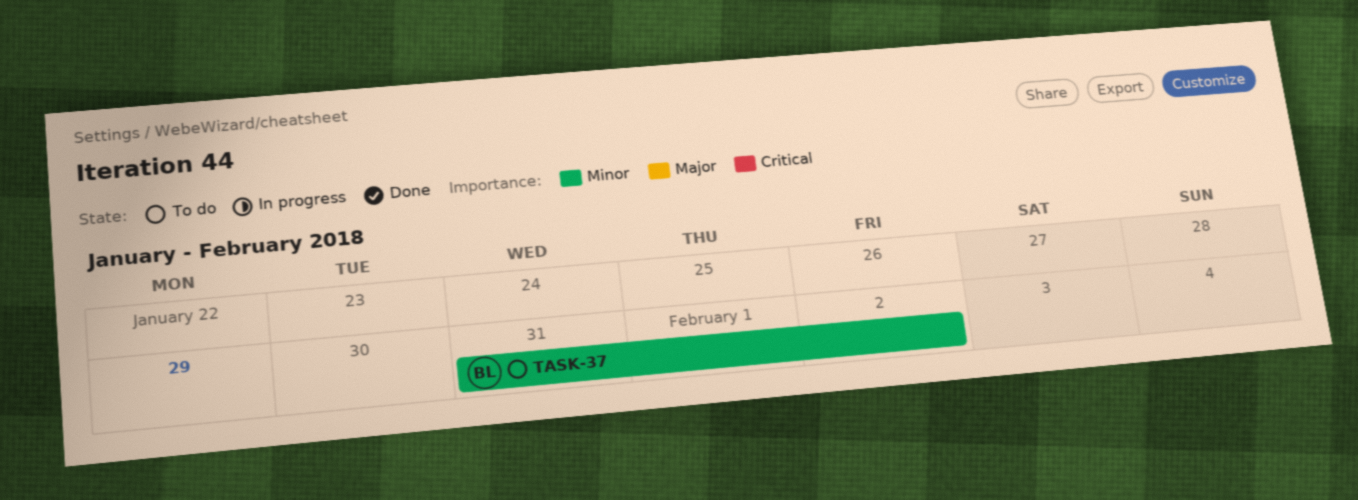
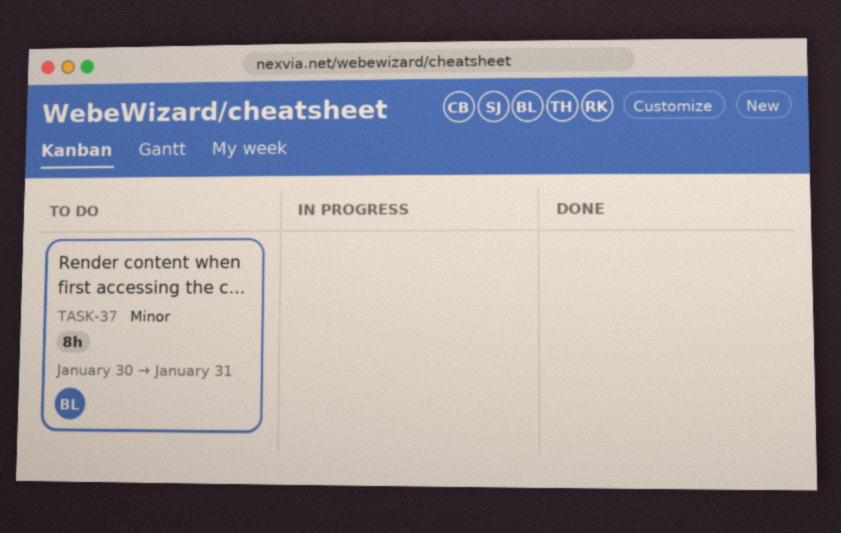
TASK-37, start: Jan 31 -> Jan 30
TASK-37, due: Feb 2 -> Jan 31

